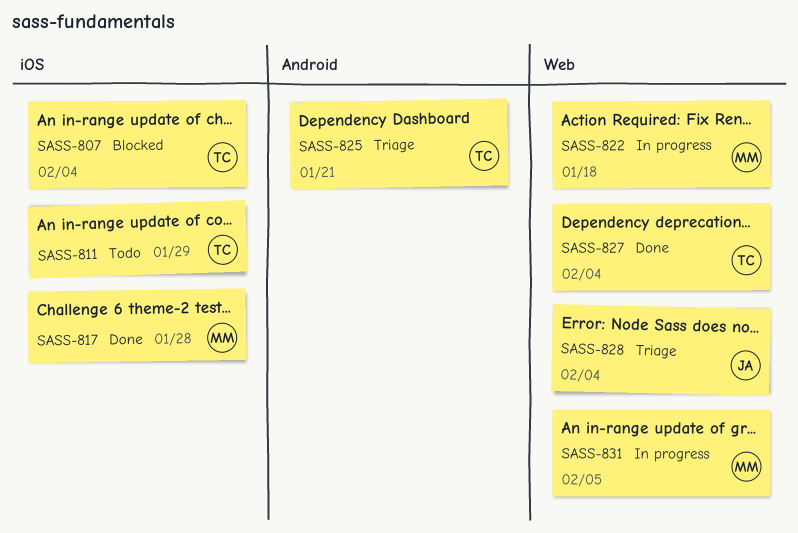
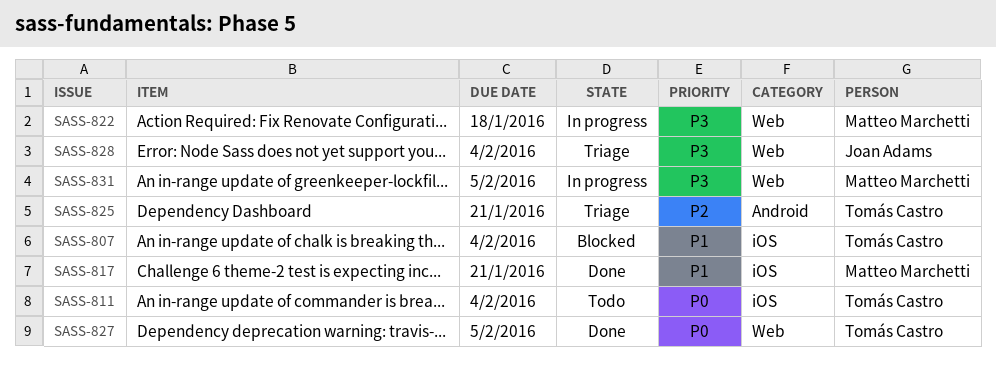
SASS-811, due: Jan 29 -> Feb 4
SASS-817, due: Jan 28 -> Jan 21
SASS-827, due: Feb 4 -> Feb 5

